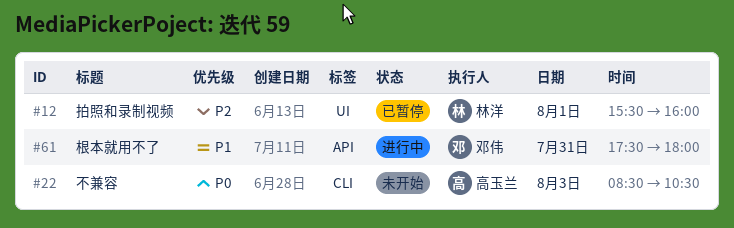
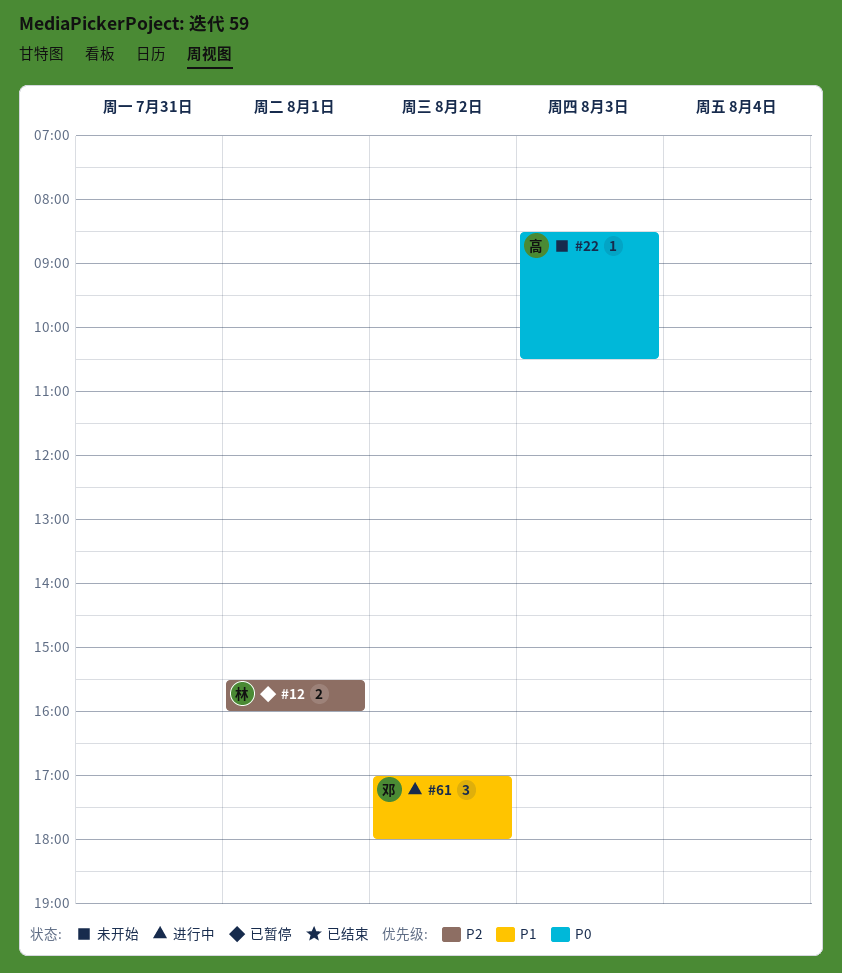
#61, day: Jul 31 -> Aug 2
#61, begins: 17:30 -> 17:00

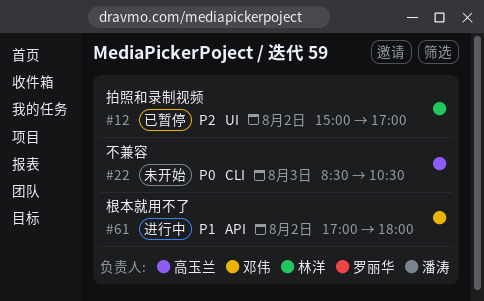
#12, day: Aug 1 -> Aug 2
#12, begins: 15:30 -> 15:00
#12, ends: 16:00 -> 17:00

